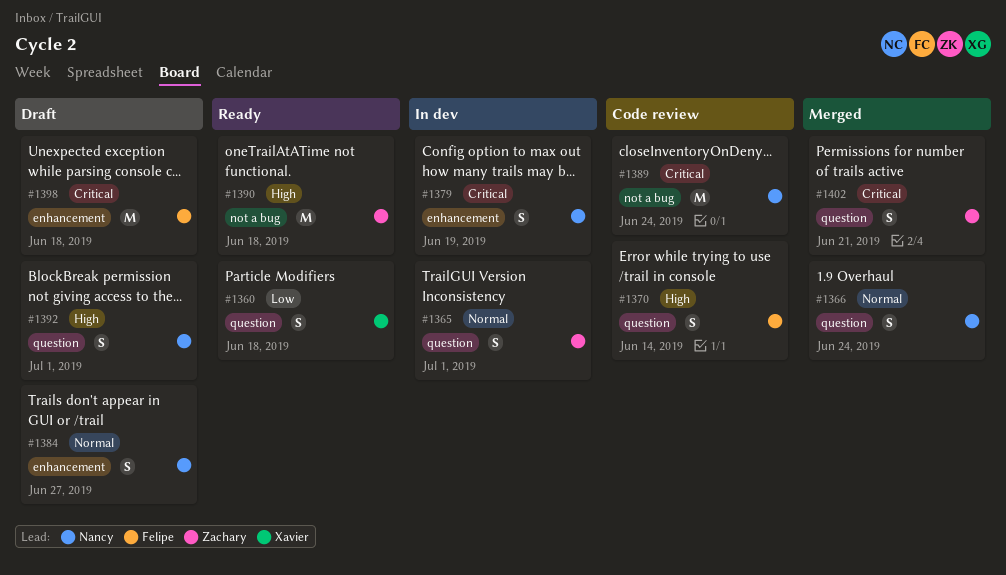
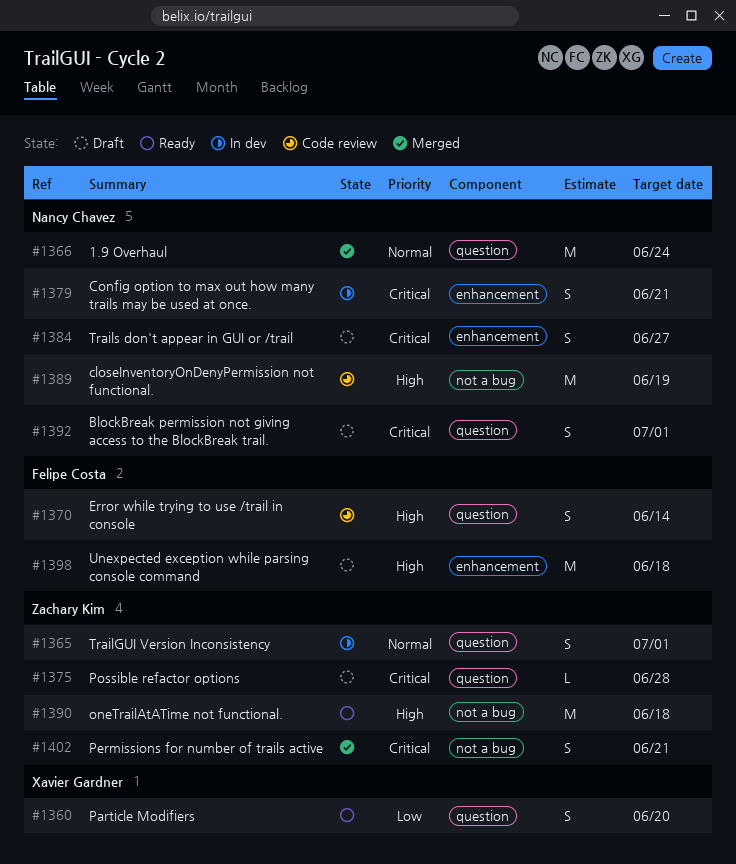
#1360, due: Jun 18 -> Jun 20
#1366, estimate: S -> M
#1375: none -> present
#1379, due: Jun 19 -> Jun 21
#1384, priority: Normal -> Critical
#1389, priority: Critical -> High
#1389, due: Jun 24 -> Jun 19
#1392, priority: High -> Critical
#1398, priority: Critical -> High
#1402, label: question -> not a bug

